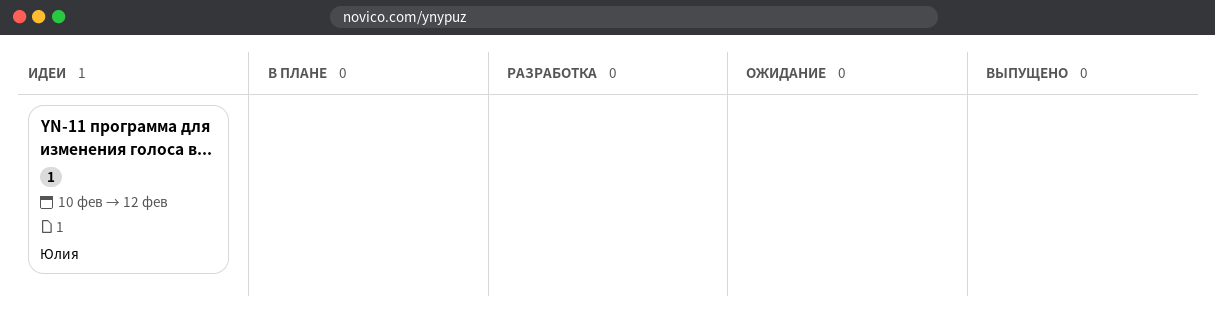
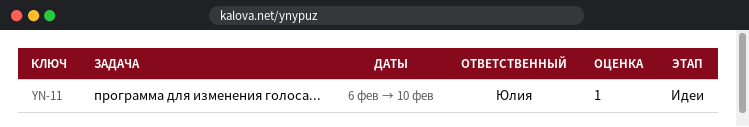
YN-11, start: Feb 10 -> Feb 6
YN-11, due: Feb 12 -> Feb 10

